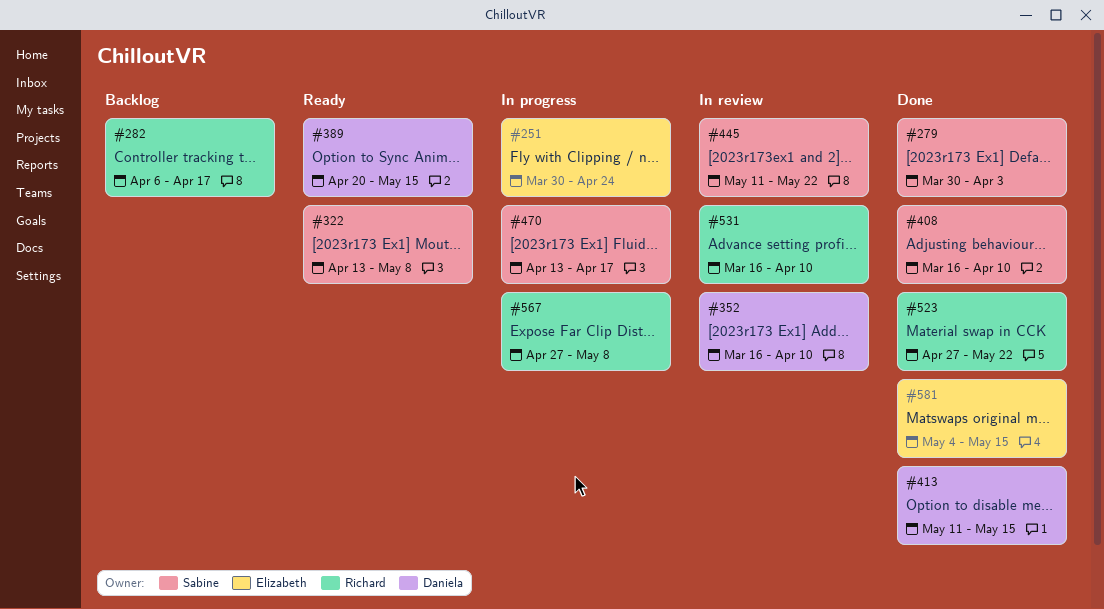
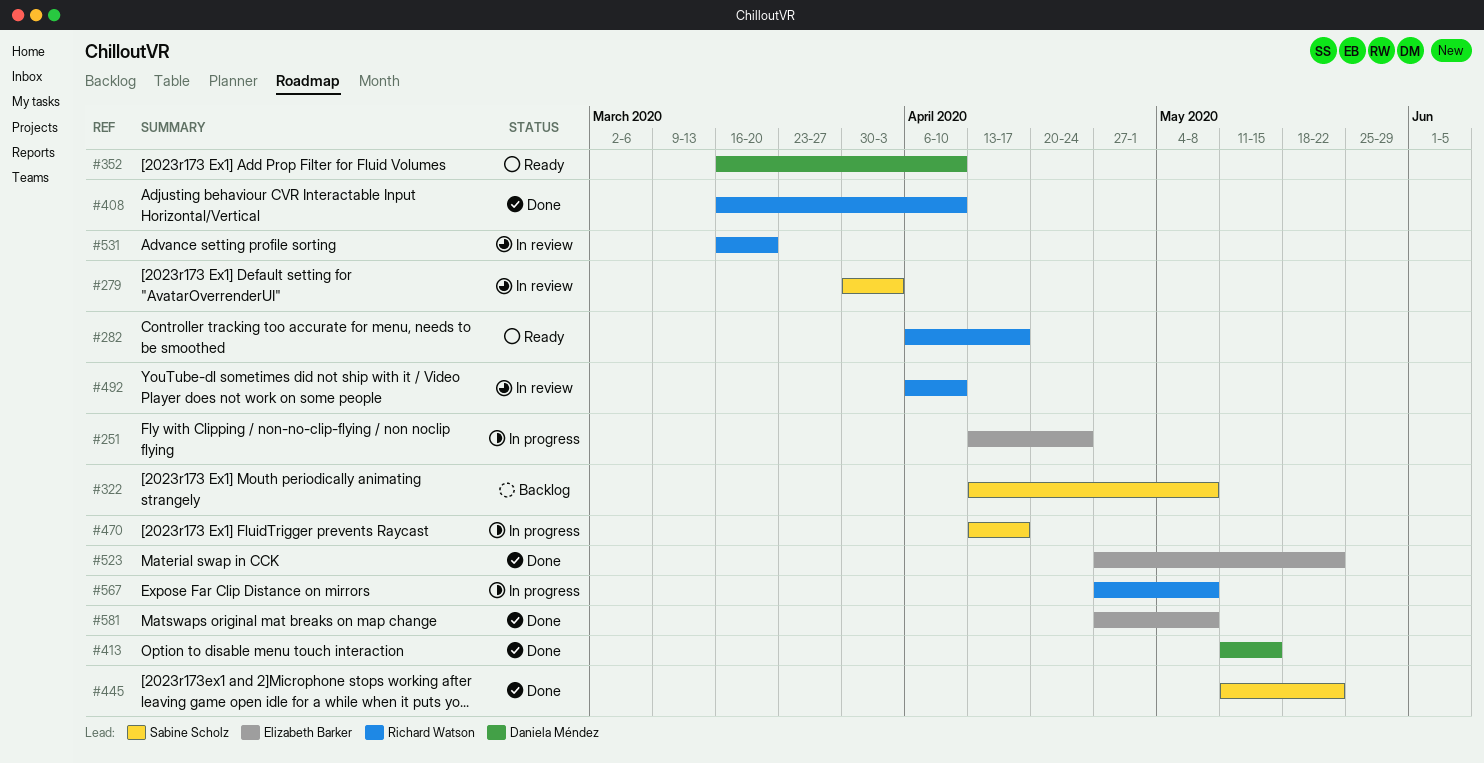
#251, start: Mar 30 -> Apr 13
#279, status: Done -> In review
#282, status: Backlog -> Ready
#322, status: Ready -> Backlog
#352, status: In review -> Ready
#389: present -> none
#408, owner: Sabine Scholz -> Richard Watson
#445, status: In review -> Done
#492: none -> present
#523, owner: Richard Watson -> Elizabeth Barker
#531, due: Apr 10 -> Mar 20
#581, start: May 4 -> Apr 27
#581, due: May 15 -> May 8

